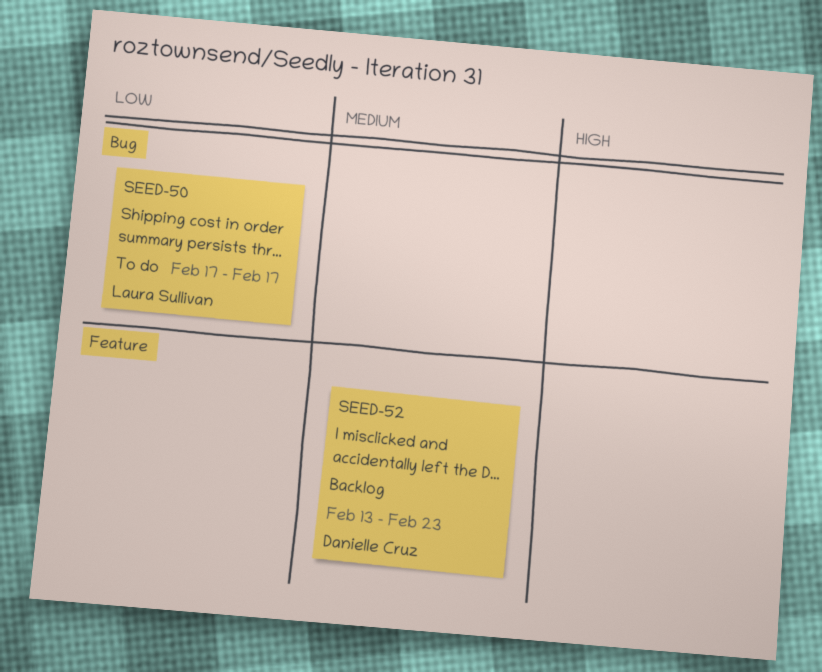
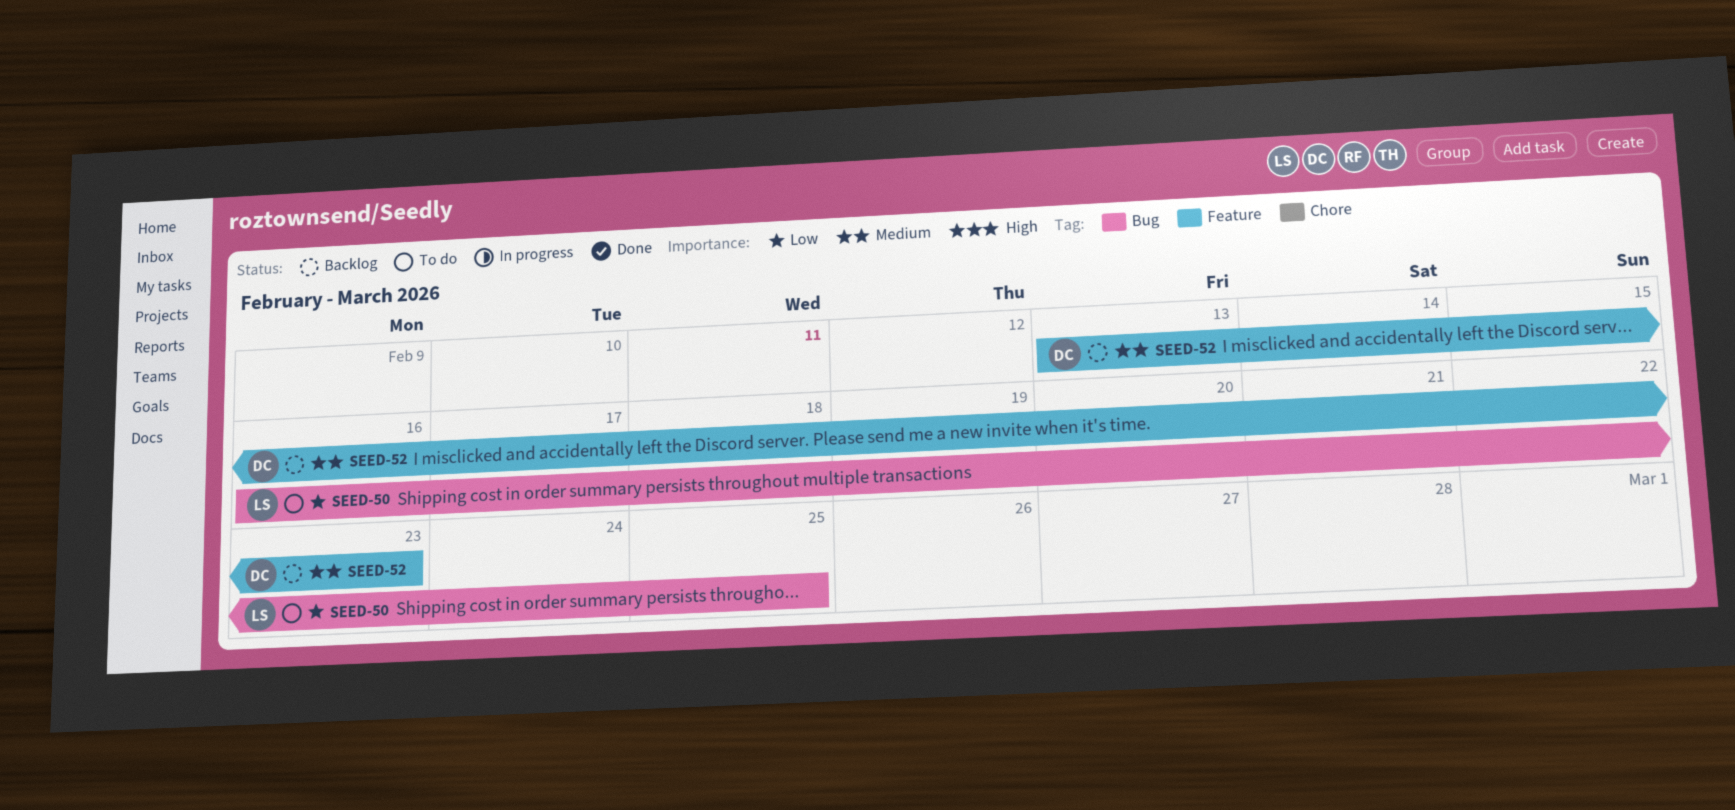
SEED-50, start: Feb 17 -> Feb 16
SEED-50, due: Feb 17 -> Feb 25

